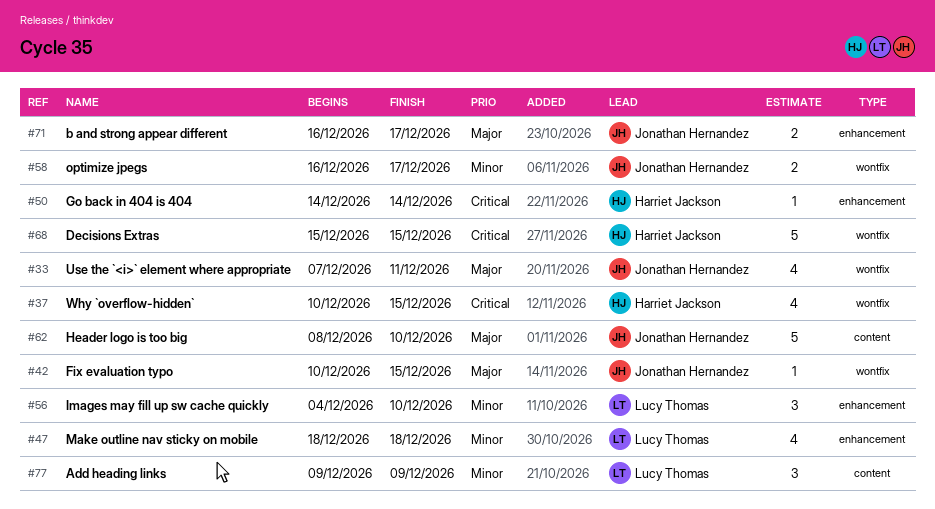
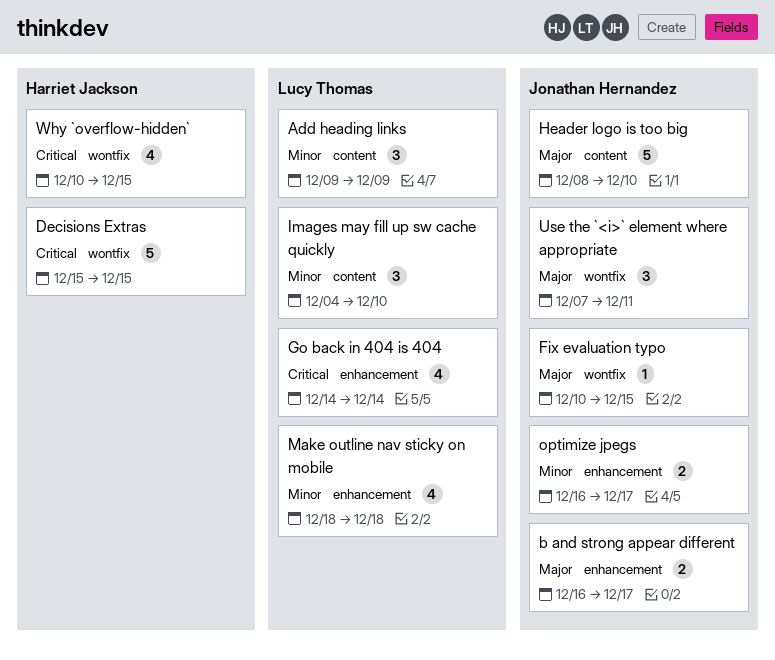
Go back in 404 is 404, owner: Harriet Jackson -> Lucy Thomas
Go back in 404 is 404, estimate: 1 -> 4
Images may fill up sw cache quickly, label: enhancement -> content
optimize jpegs, label: wontfix -> enhancement
Use the `<i>` element where appropriate, estimate: 4 -> 3

